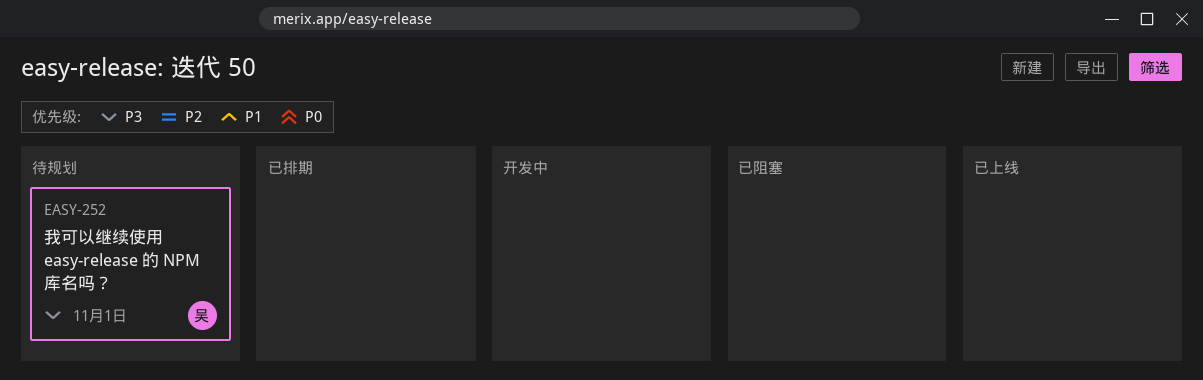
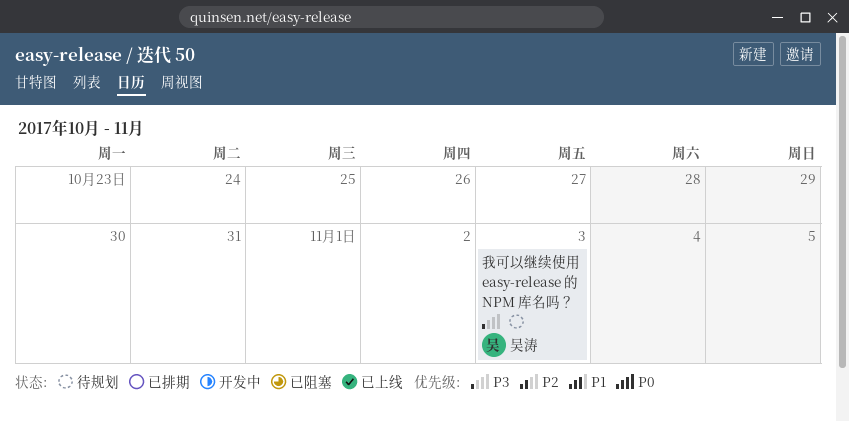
我可以继续使用 easy-release 的 NPM 库名吗？, due: Nov 1 -> Nov 3

